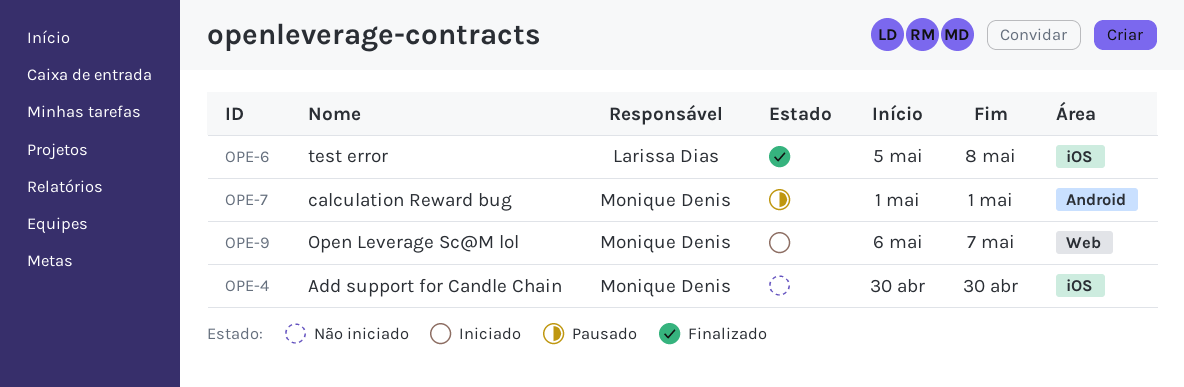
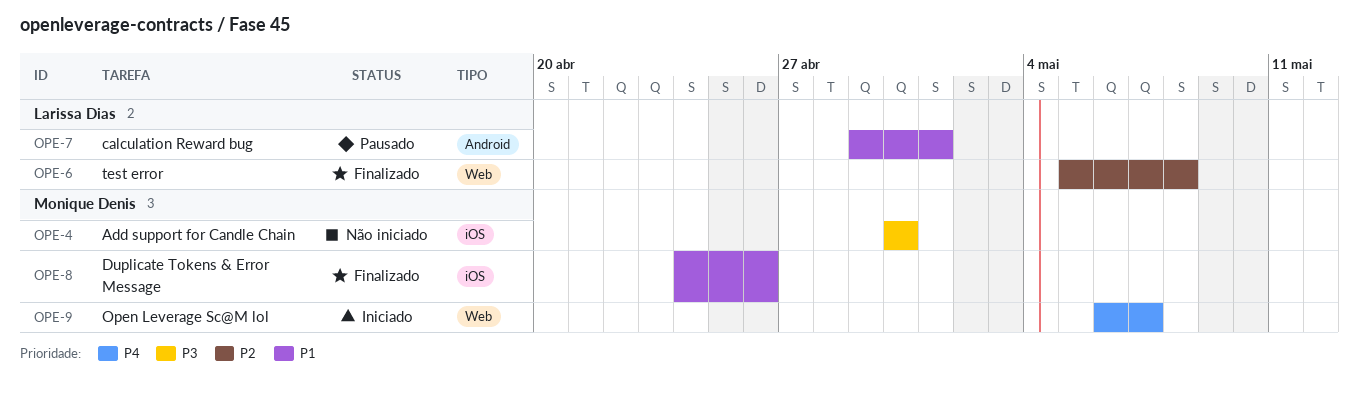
OPE-6, label: iOS -> Web
OPE-7, owner: Monique Denis -> Larissa Dias
OPE-7, start: May 1 -> Apr 29
OPE-8: none -> present

